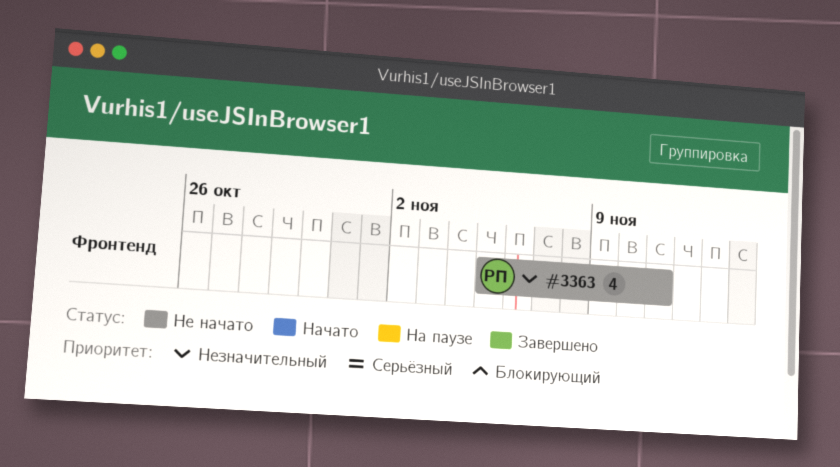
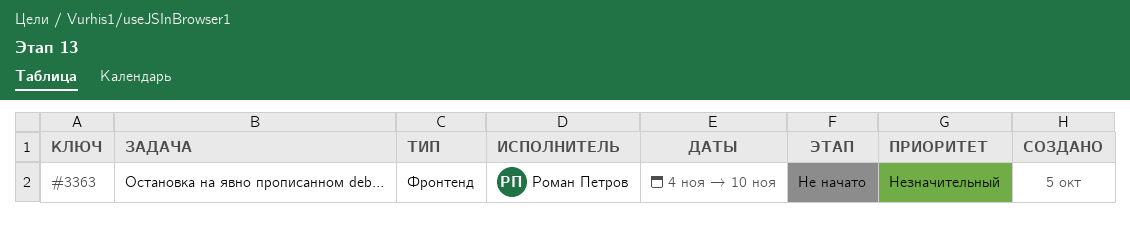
#3363, start: Nov 5 -> Nov 4
#3363, due: Nov 11 -> Nov 10

